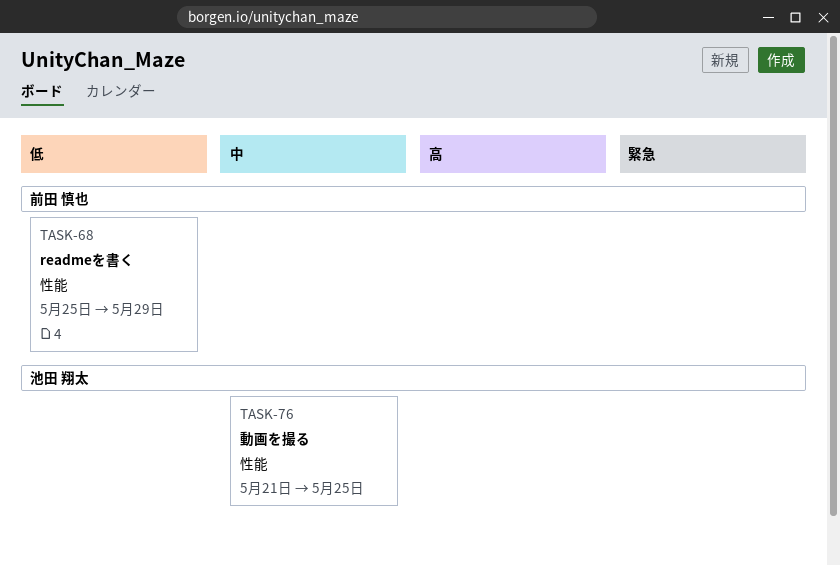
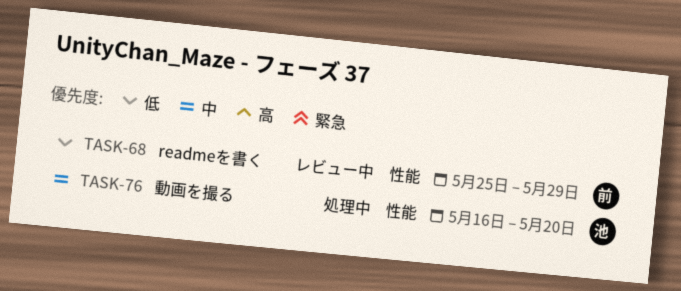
TASK-76, start: May 21 -> May 16
TASK-76, due: May 25 -> May 20

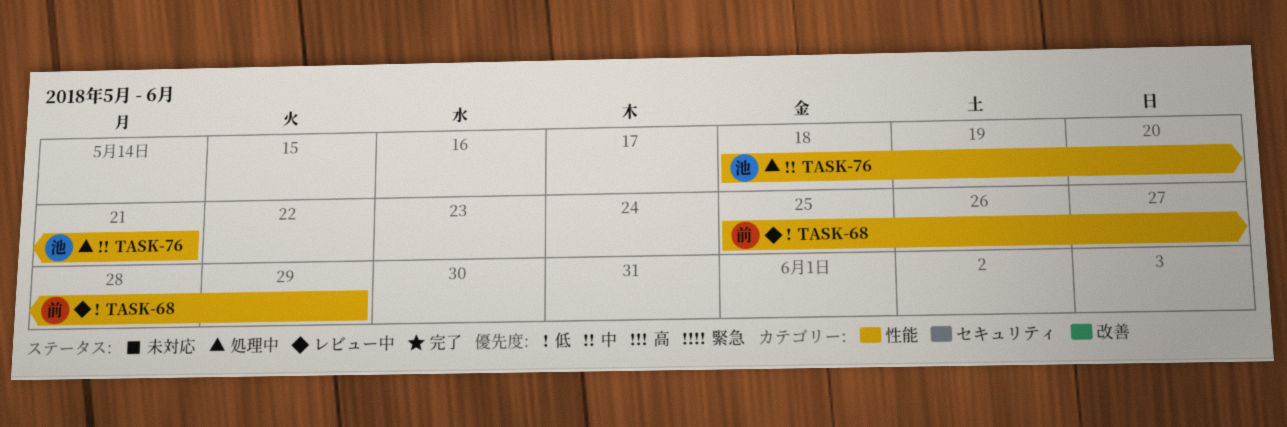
TASK-76, start: May 16 -> May 18
TASK-76, due: May 20 -> May 21

